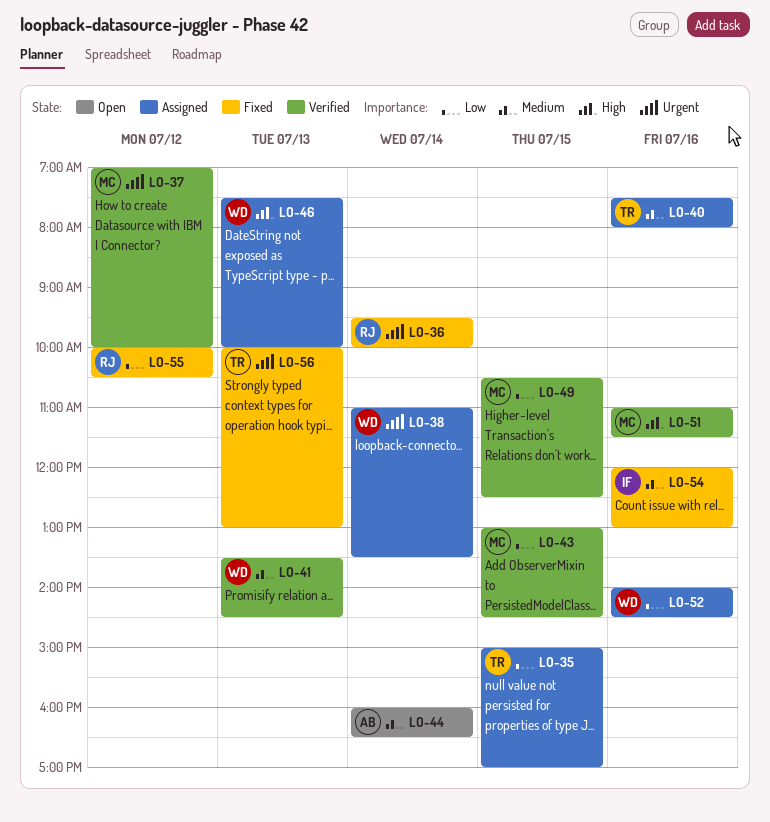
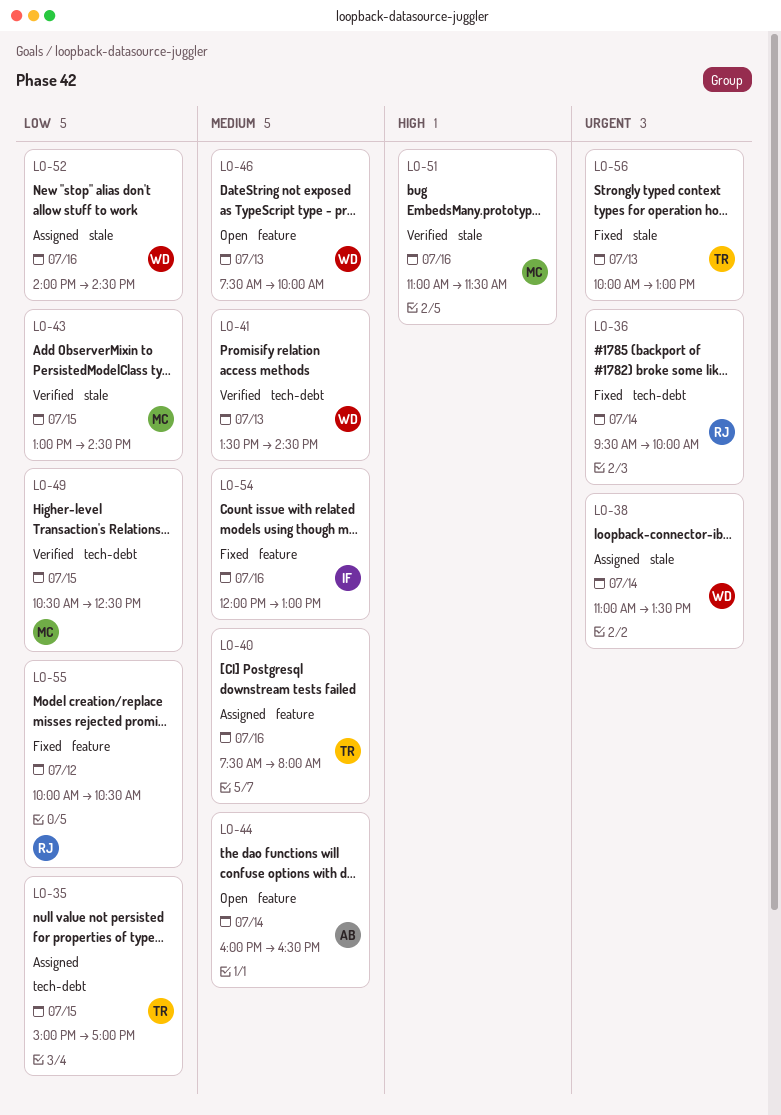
LO-37: present -> none
LO-46, status: Assigned -> Open
LO-46, priority: High -> Medium

